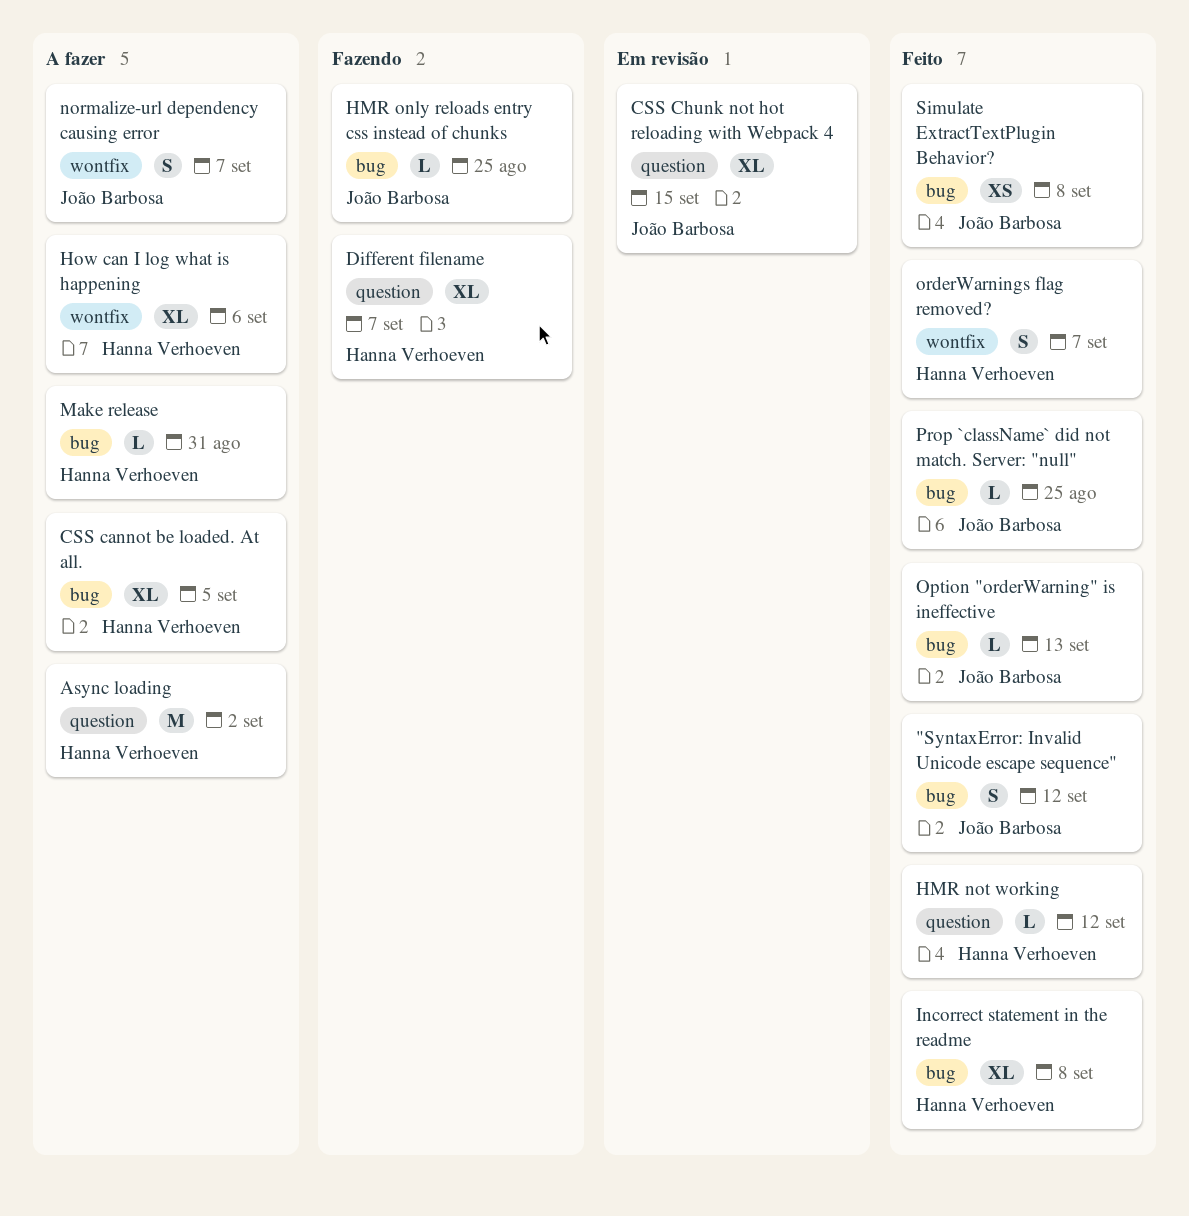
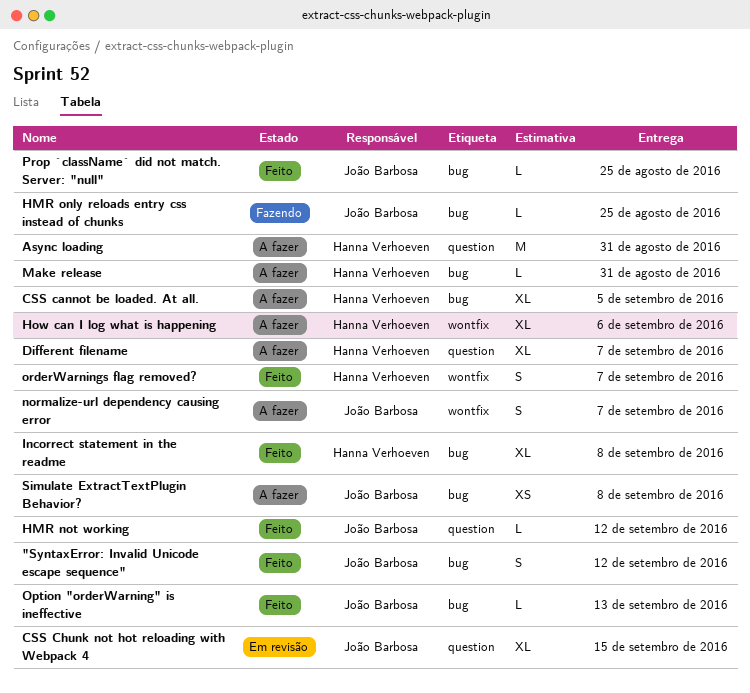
Async loading, due: Sep 2 -> Aug 31
Different filename, status: Fazendo -> A fazer
HMR not working, owner: Hanna Verhoeven -> João Barbosa
Simulate ExtractTextPlugin Behavior?, status: Feito -> A fazer

